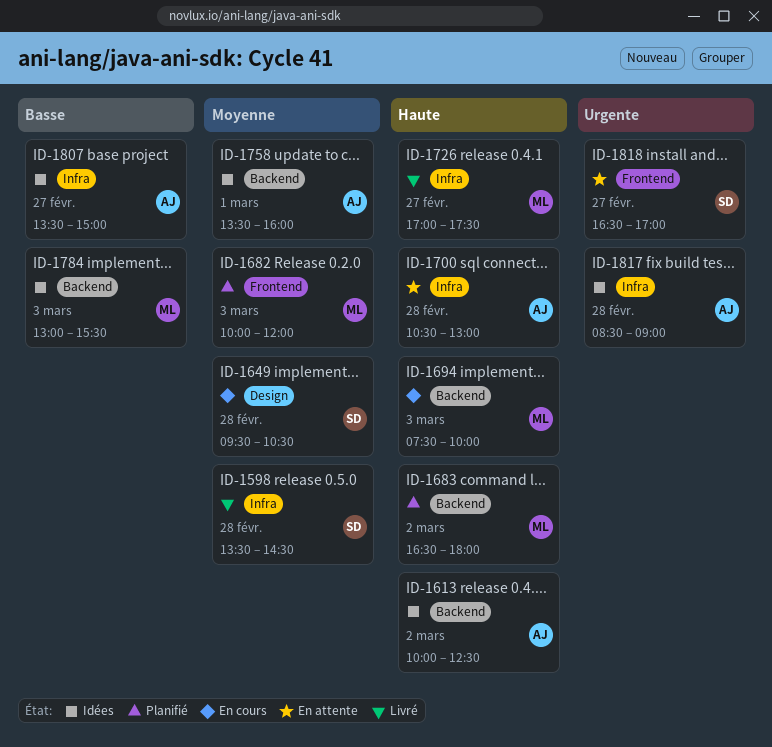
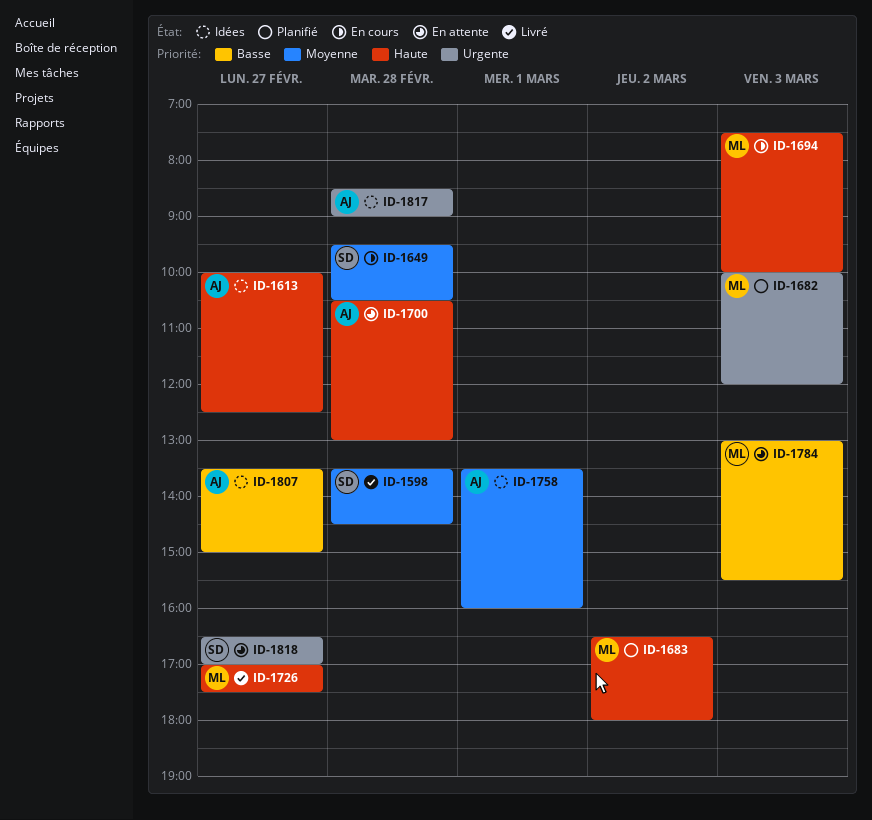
ID-1613, day: Mar 2 -> Feb 27
ID-1682, priority: Moyenne -> Urgente
ID-1784, status: Idées -> En attente

